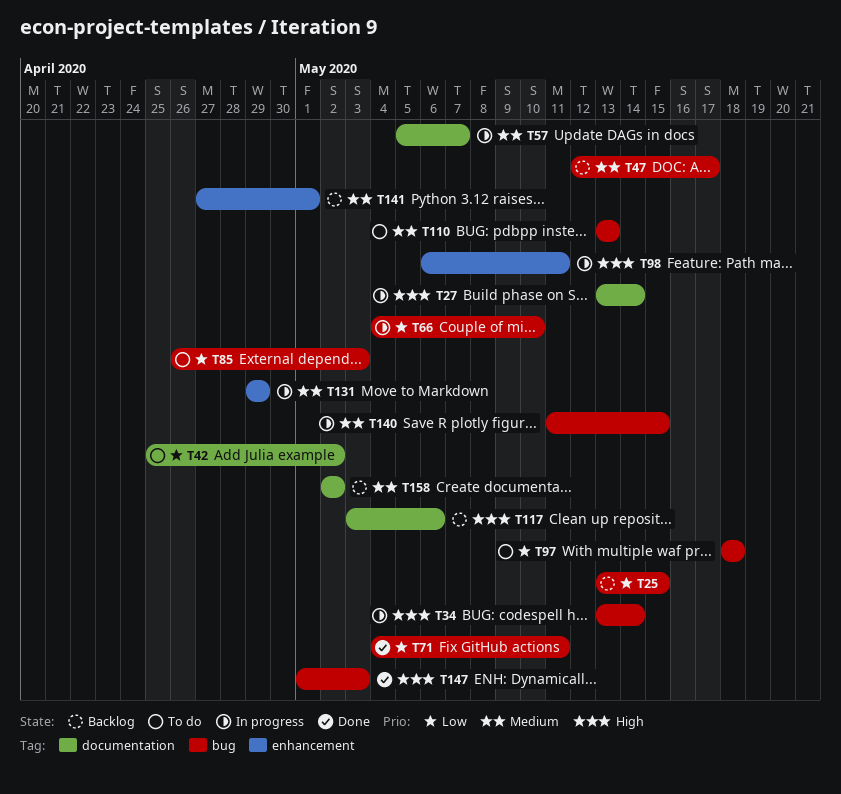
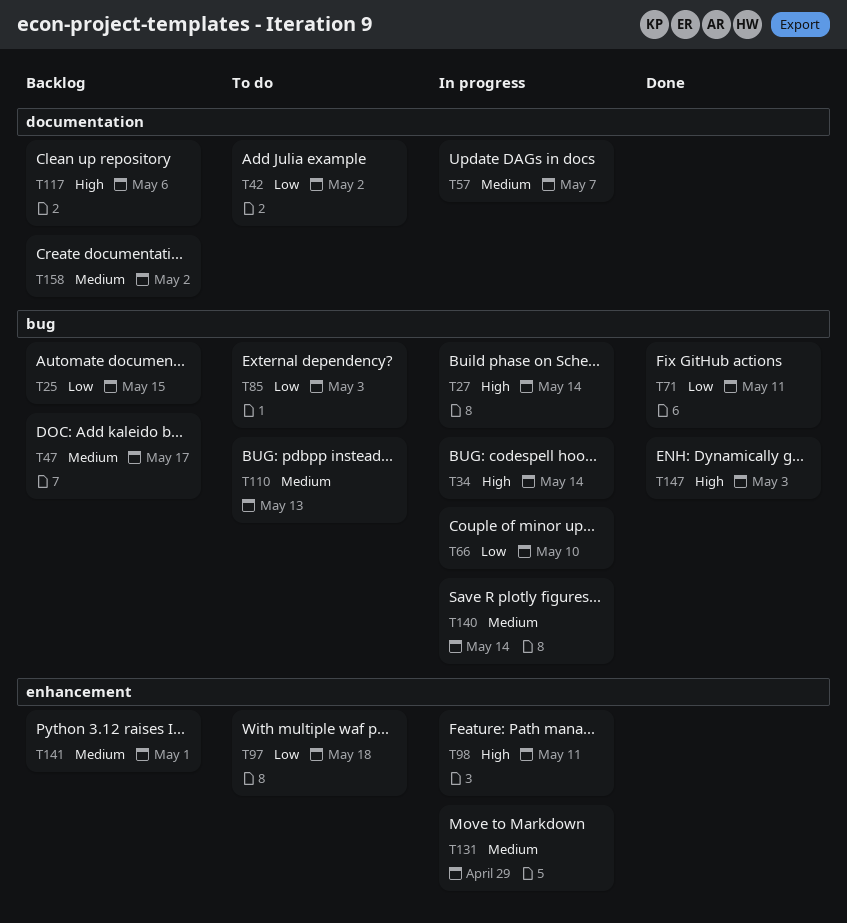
T27, label: documentation -> bug
T97, label: bug -> enhancement
T140, due: May 15 -> May 14

